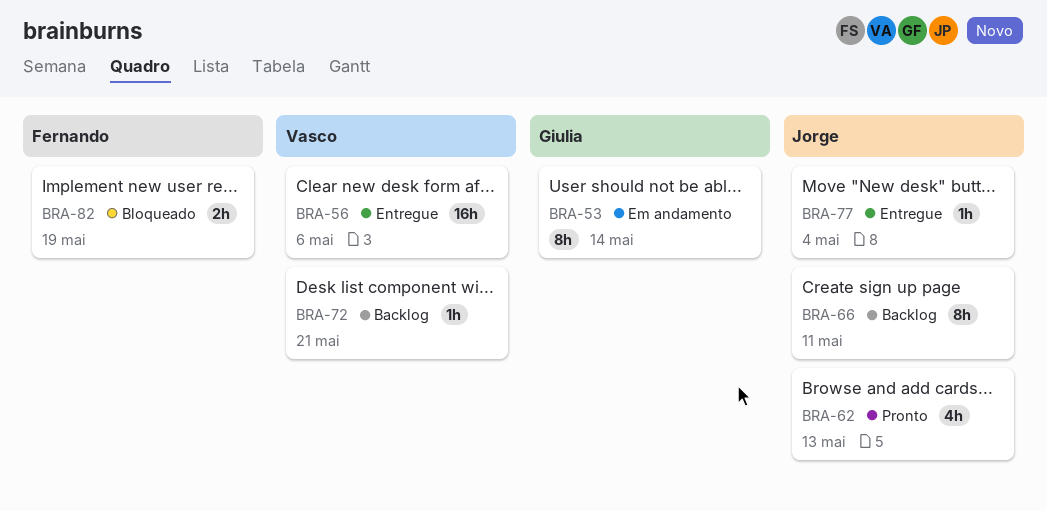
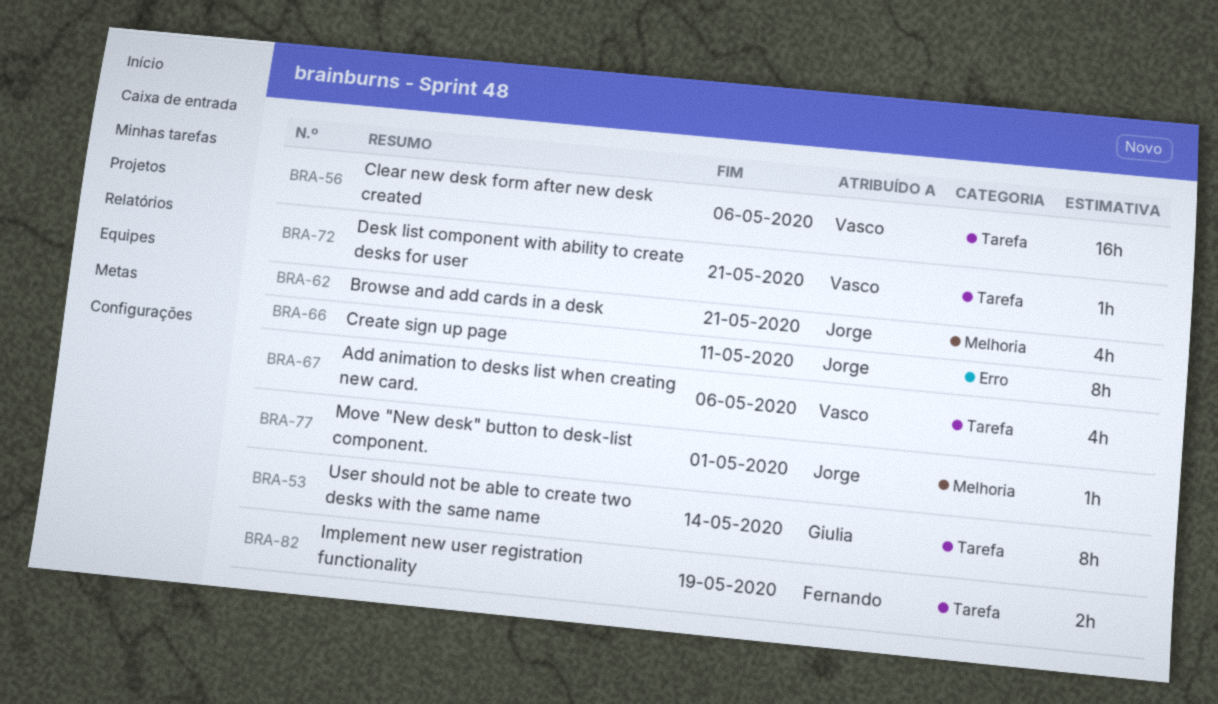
BRA-62, due: May 13 -> May 21
BRA-67: none -> present
BRA-77, due: May 4 -> May 1

